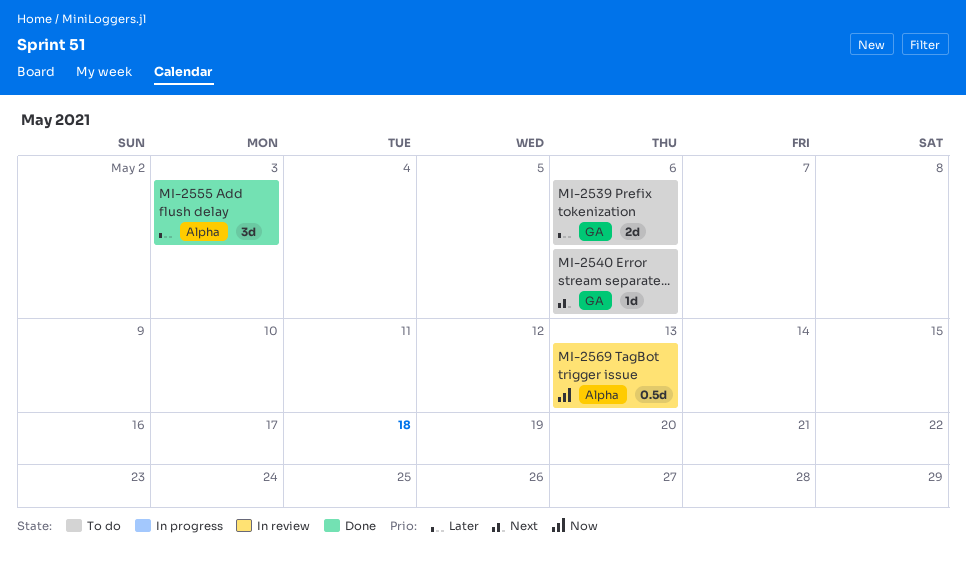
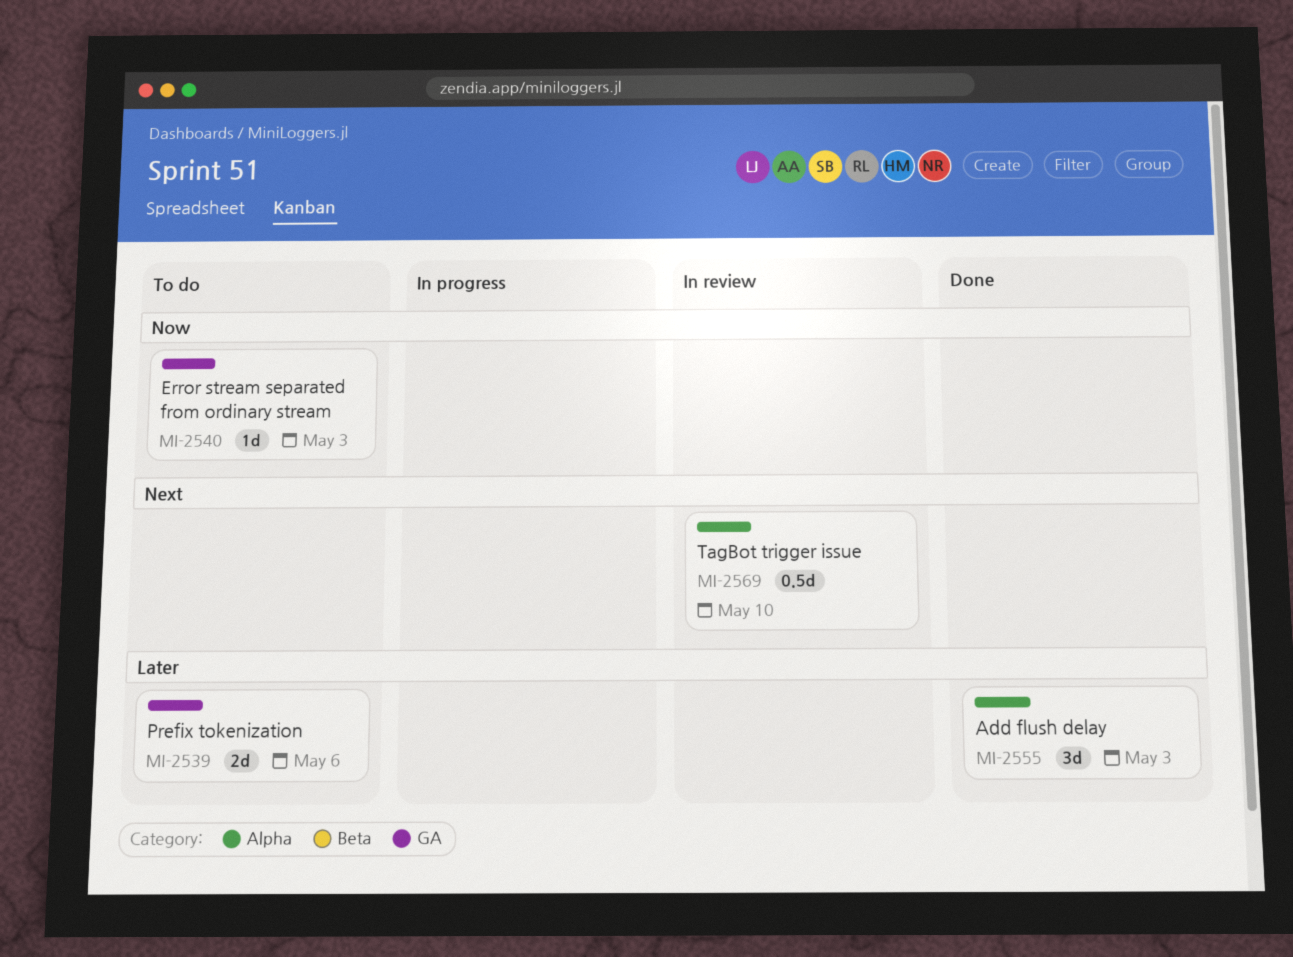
MI-2540, priority: Next -> Now
MI-2540, due: May 6 -> May 3
MI-2569, priority: Now -> Next
MI-2569, due: May 13 -> May 10

